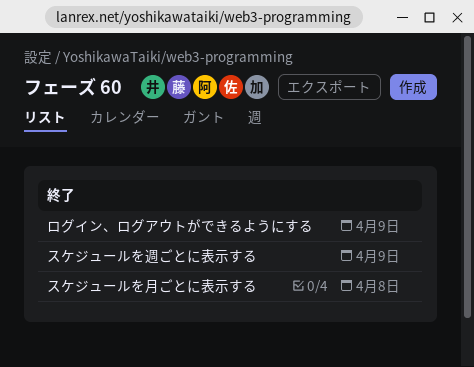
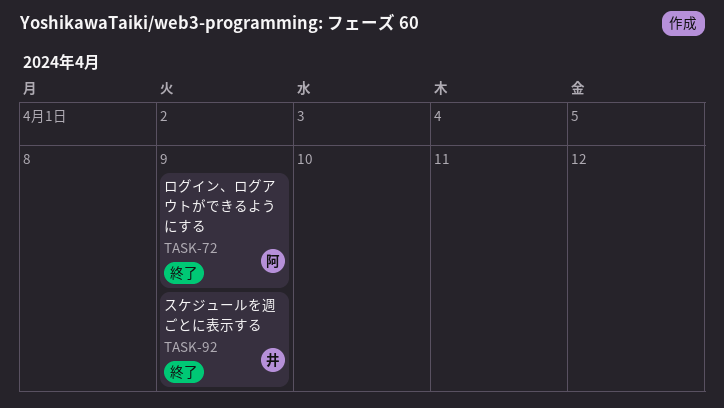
スケジュールを月ごとに表示する: present -> none

